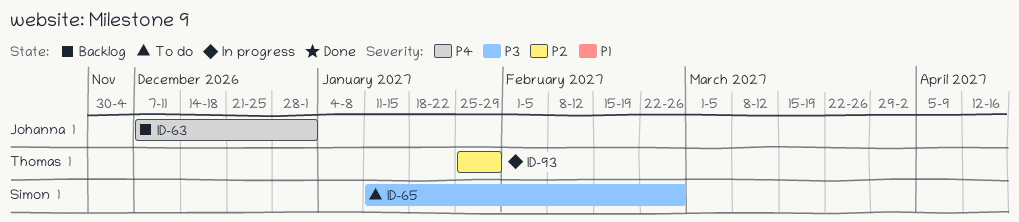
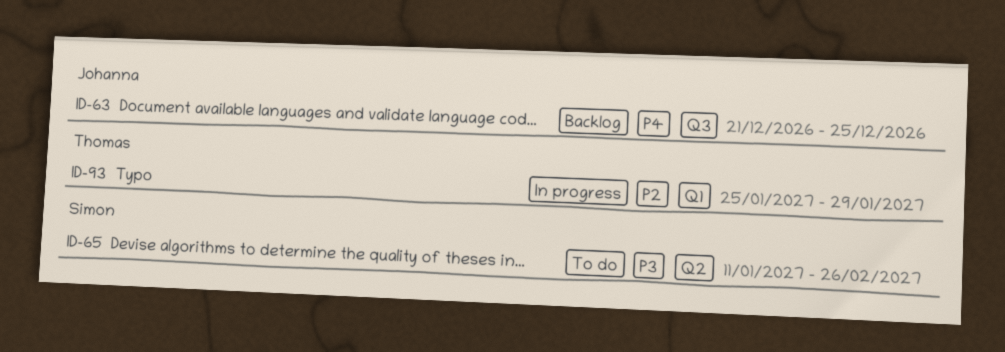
ID-63, start: Dec 7 -> Dec 21
ID-63, due: Jan 1 -> Dec 25

